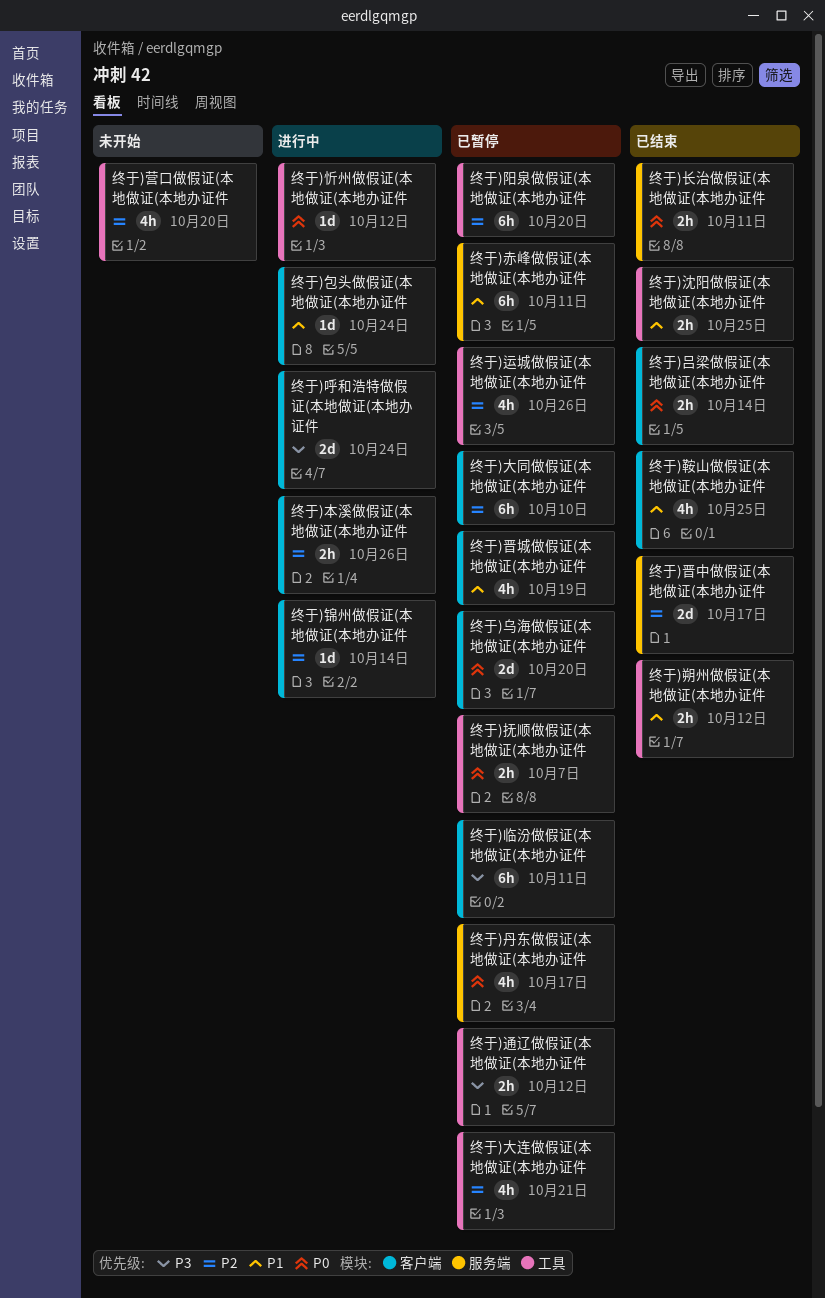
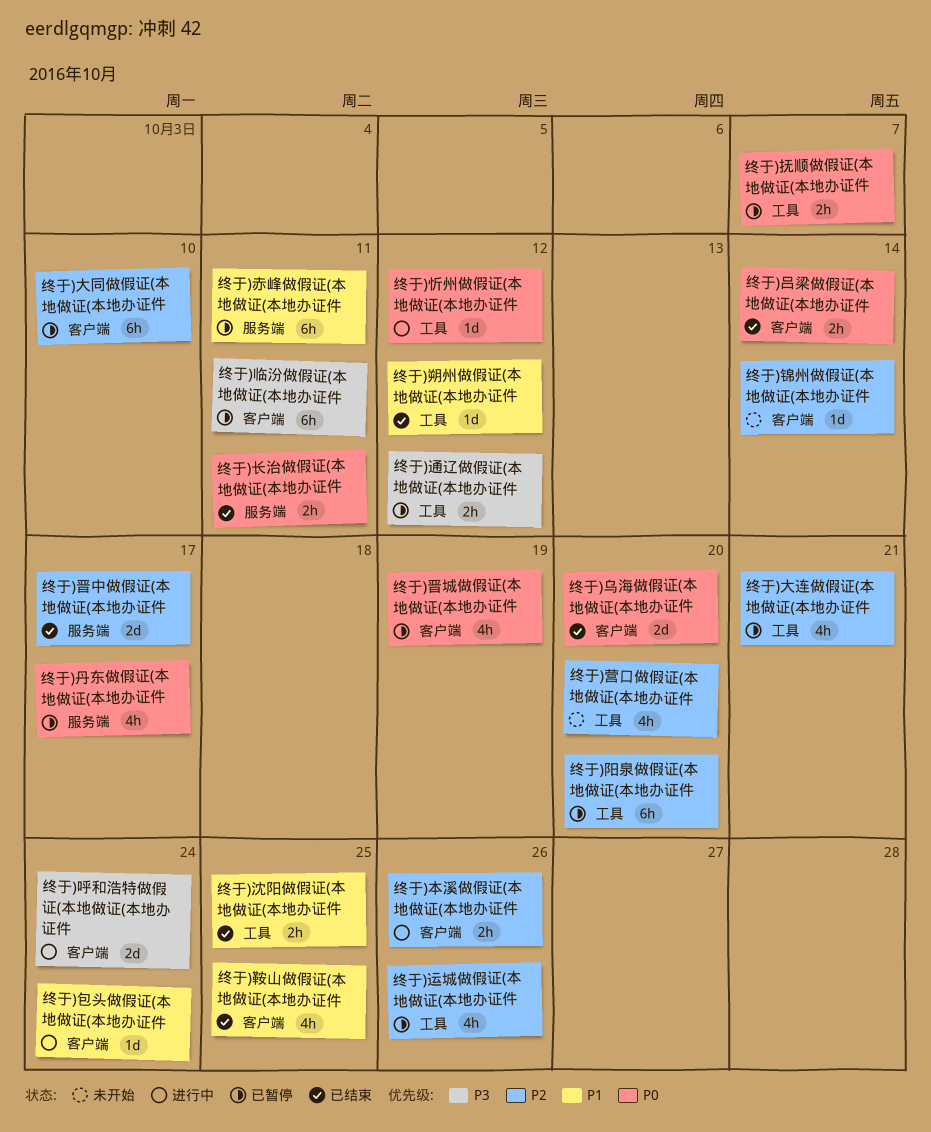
终于)乌海做假证(本地做证(本地办证件, status: 已暂停 -> 已结束
终于)晋城做假证(本地做证(本地办证件, priority: P1 -> P0
终于)朔州做假证(本地做证(本地办证件, estimate: 2h -> 1d
终于)锦州做假证(本地做证(本地办证件, status: 进行中 -> 未开始

